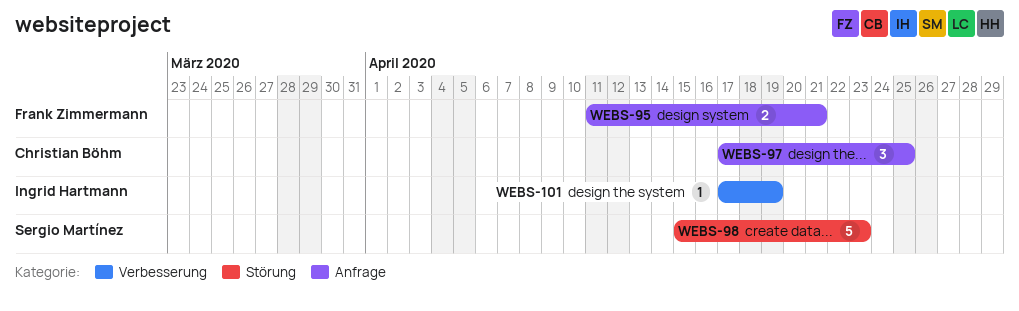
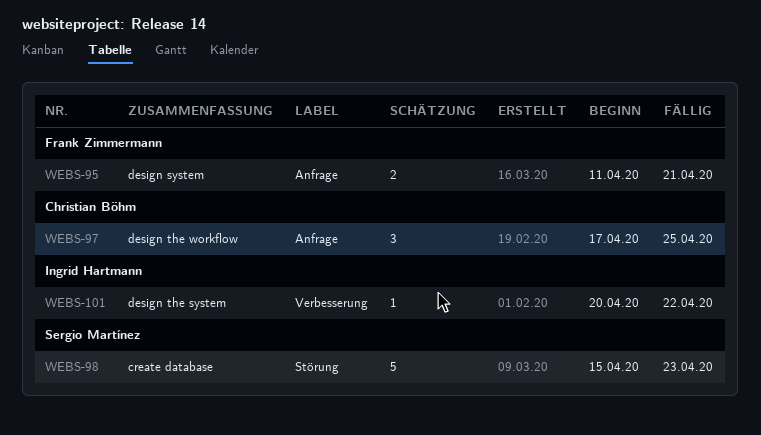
WEBS-101, start: Apr 17 -> Apr 20
WEBS-101, due: Apr 19 -> Apr 22

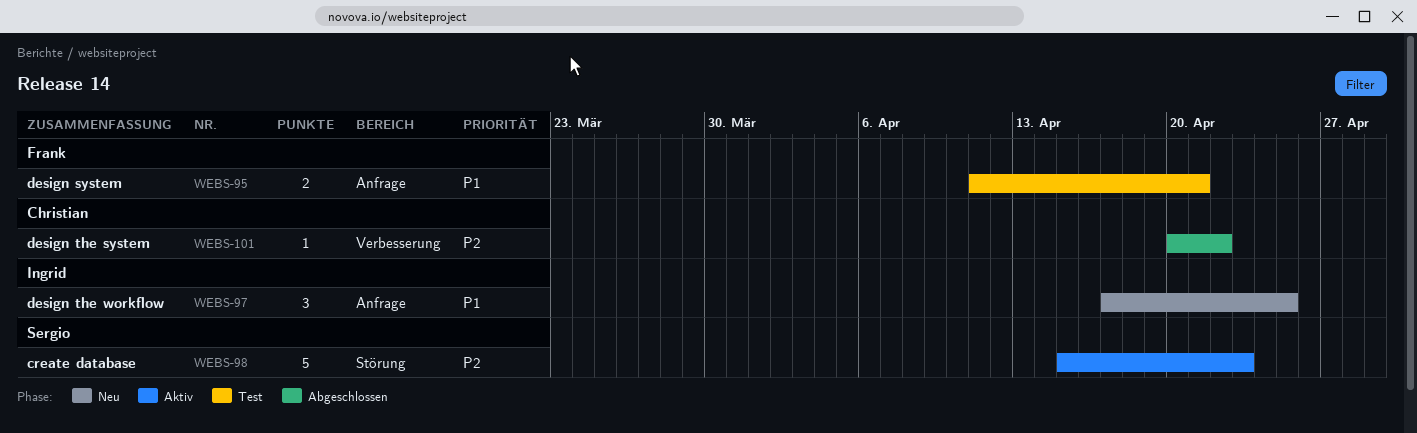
WEBS-97, owner: Christian Böhm -> Ingrid Hartmann
WEBS-101, owner: Ingrid Hartmann -> Christian Böhm

